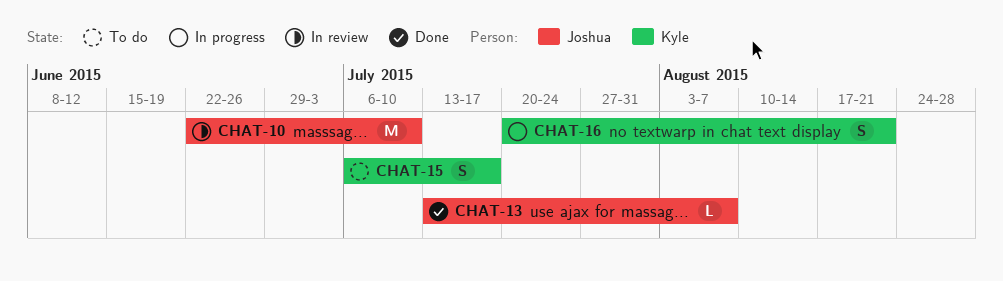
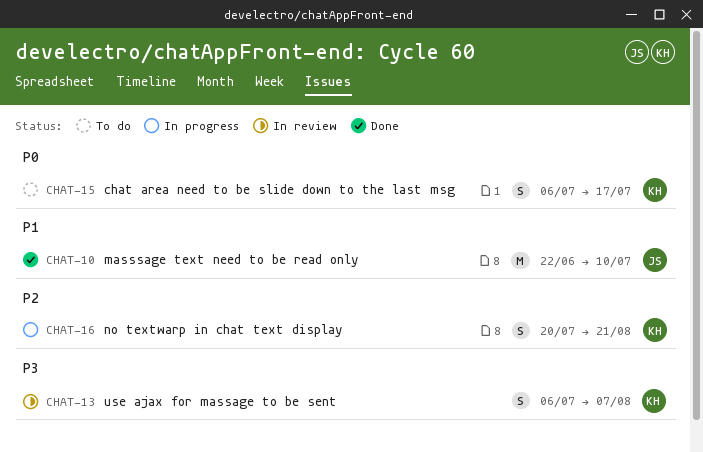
CHAT-10, status: In review -> Done
CHAT-13, status: Done -> In review
CHAT-13, owner: Joshua -> Kyle
CHAT-13, estimate: L -> S
CHAT-13, start: Jul 13 -> Jul 6

